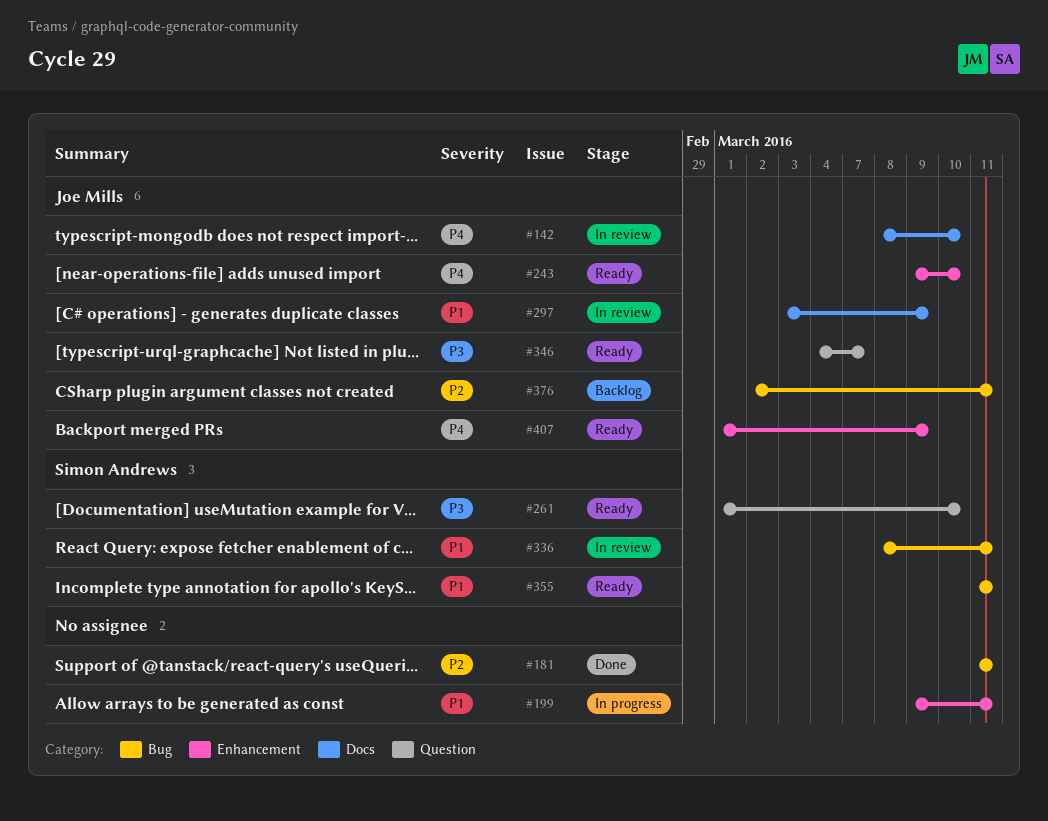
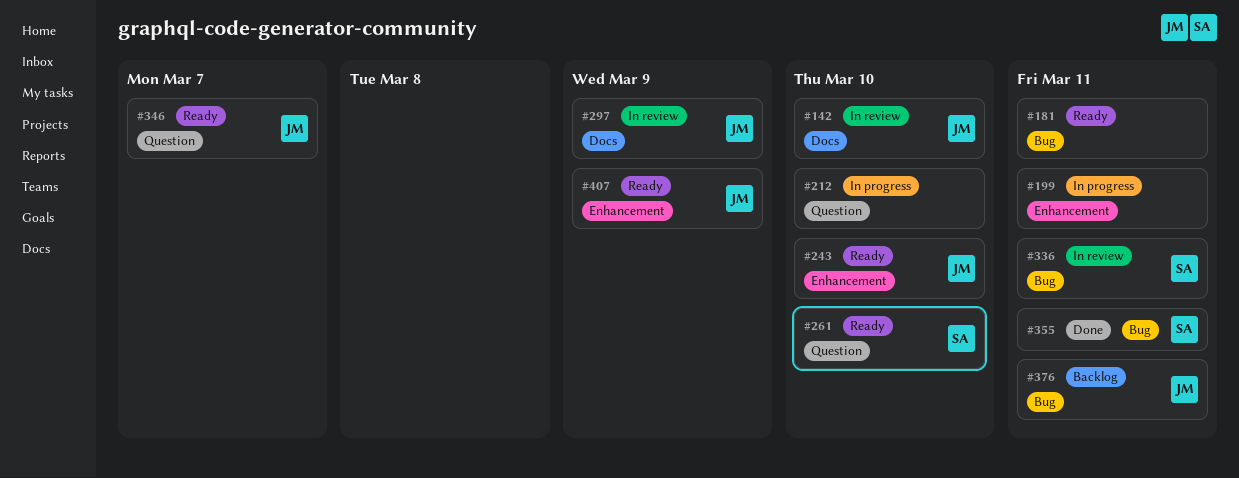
#181, status: Done -> Ready
#212: none -> present
#355, status: Ready -> Done

